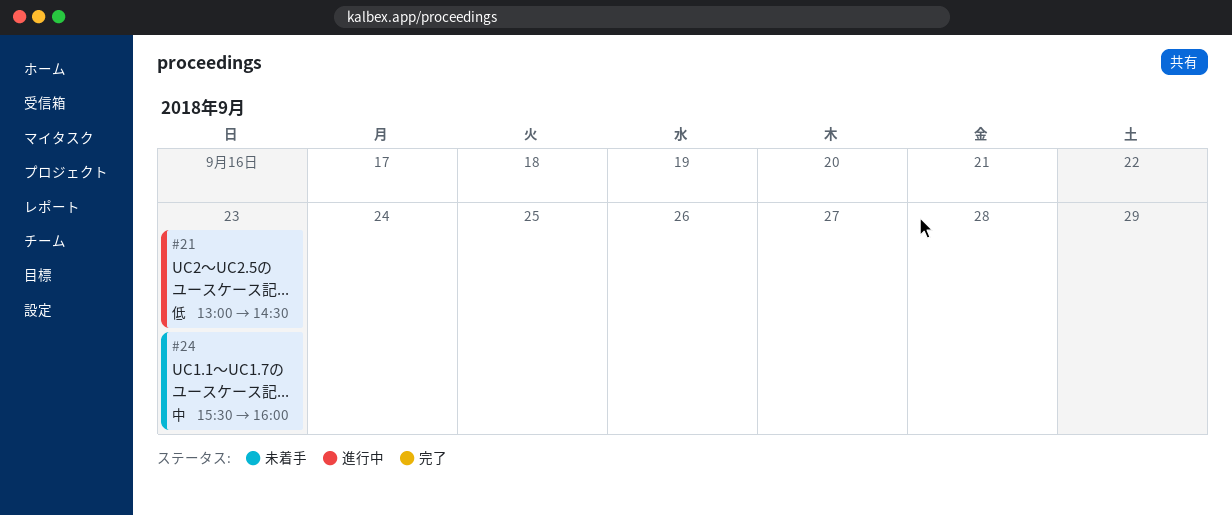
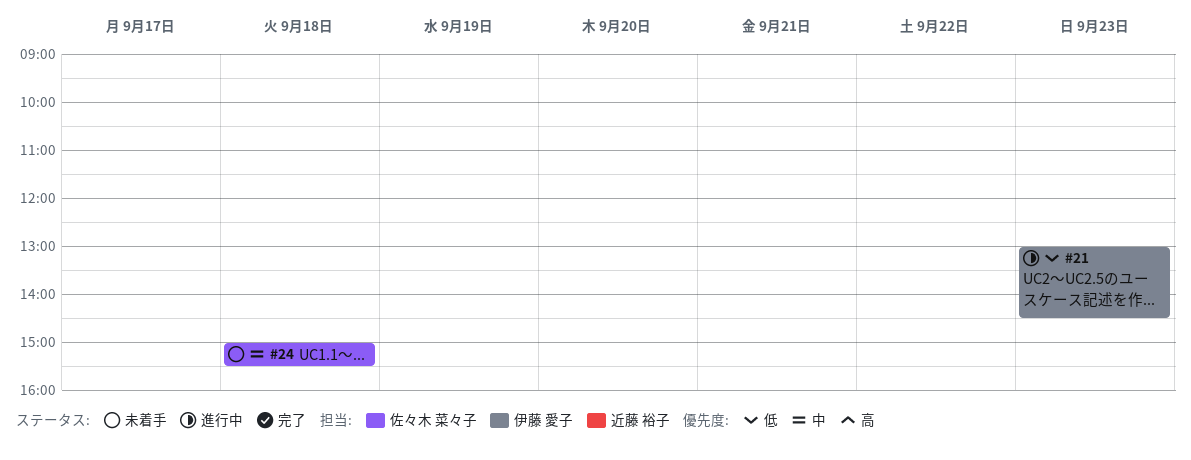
#24, day: Sep 23 -> Sep 18
#24, begins: 15:30 -> 15:00
#24, ends: 16:00 -> 15:30

